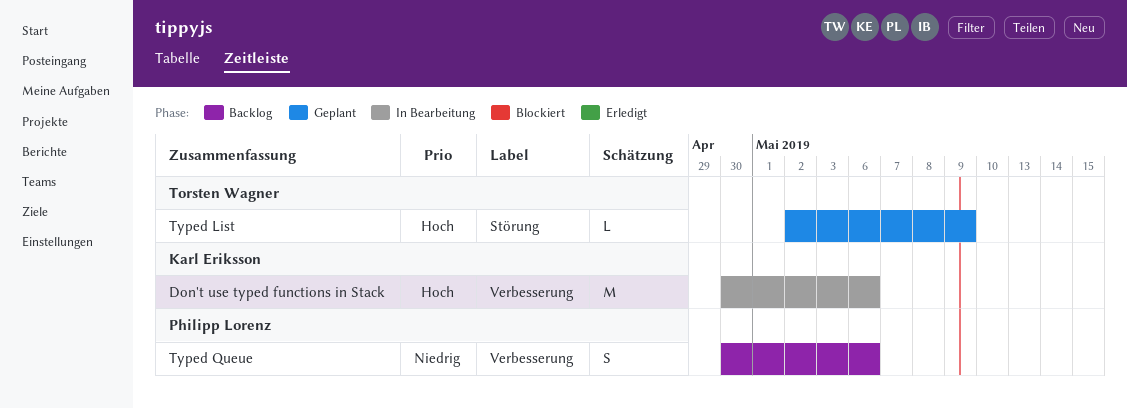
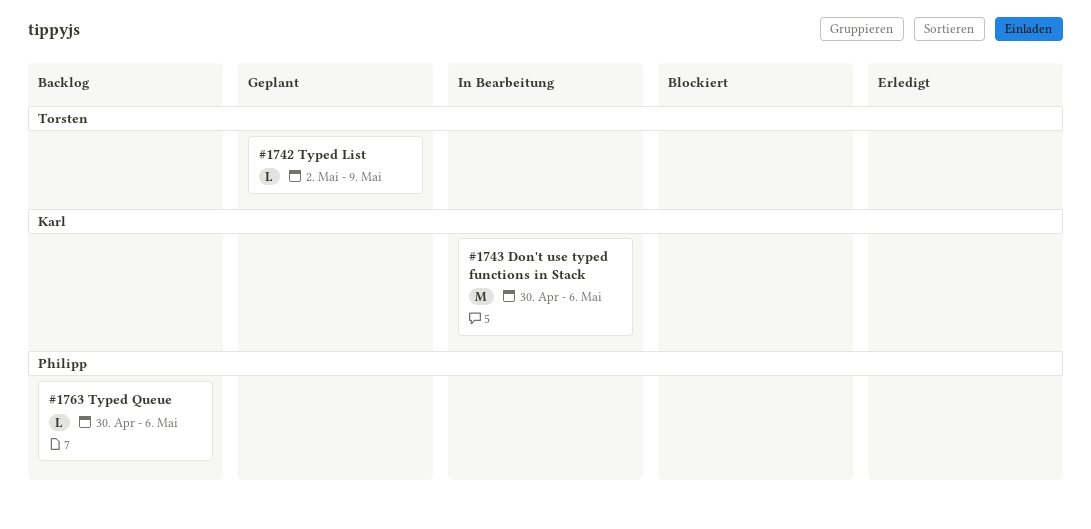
Typed Queue, estimate: S -> L

